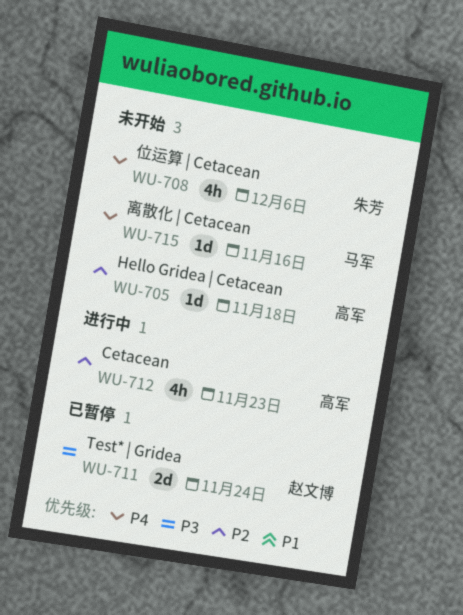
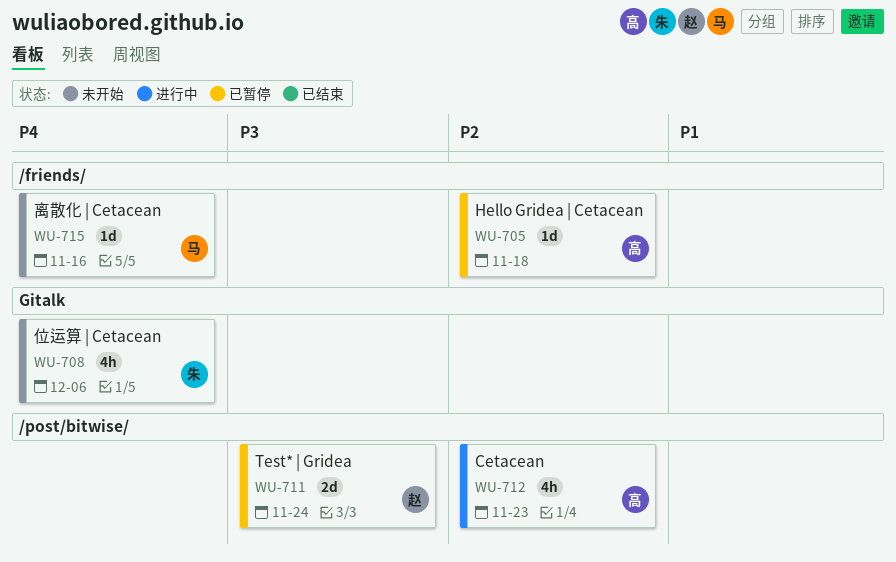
WU-705, status: 未开始 -> 已暂停

